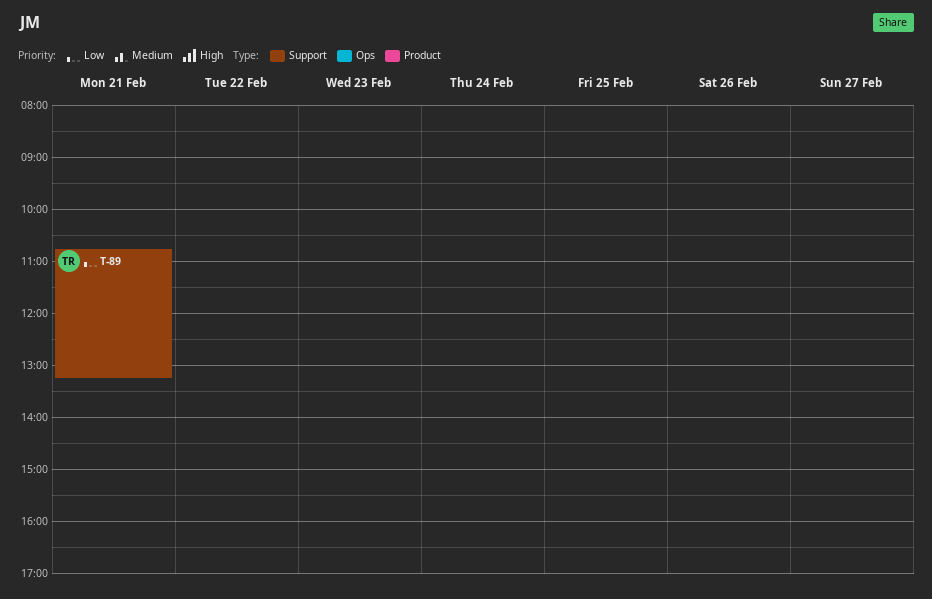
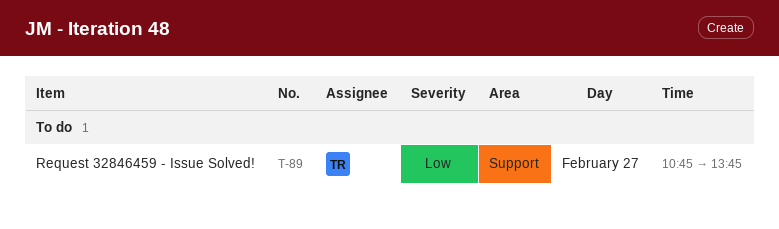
T-89, day: Feb 21 -> Feb 27
T-89, ends: 13:15 -> 13:45

